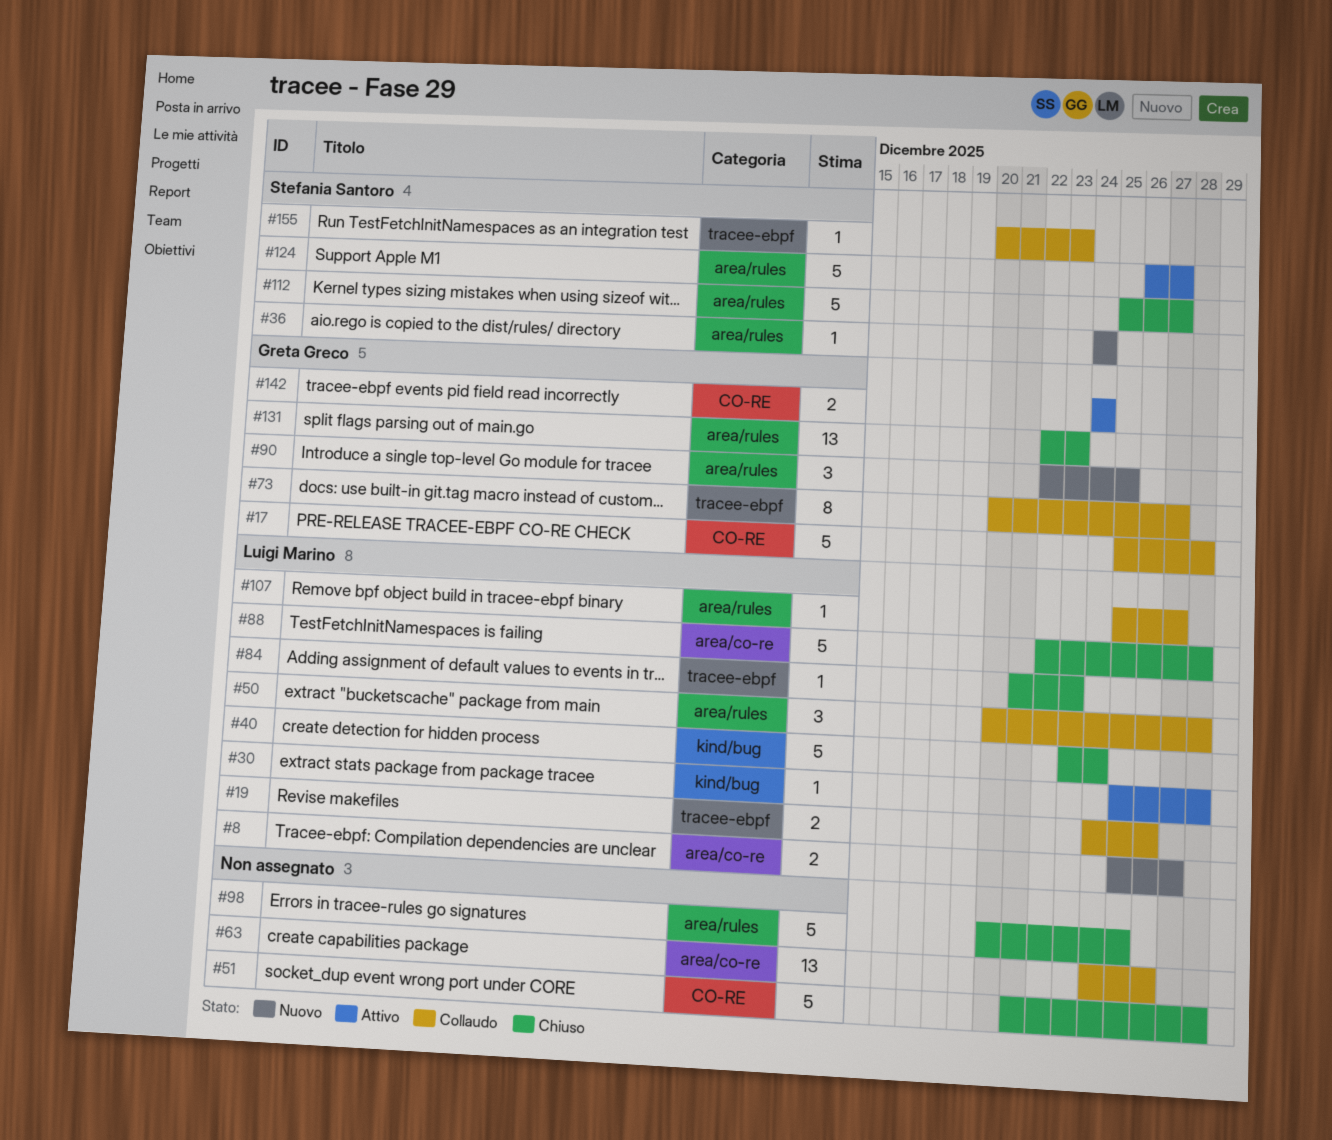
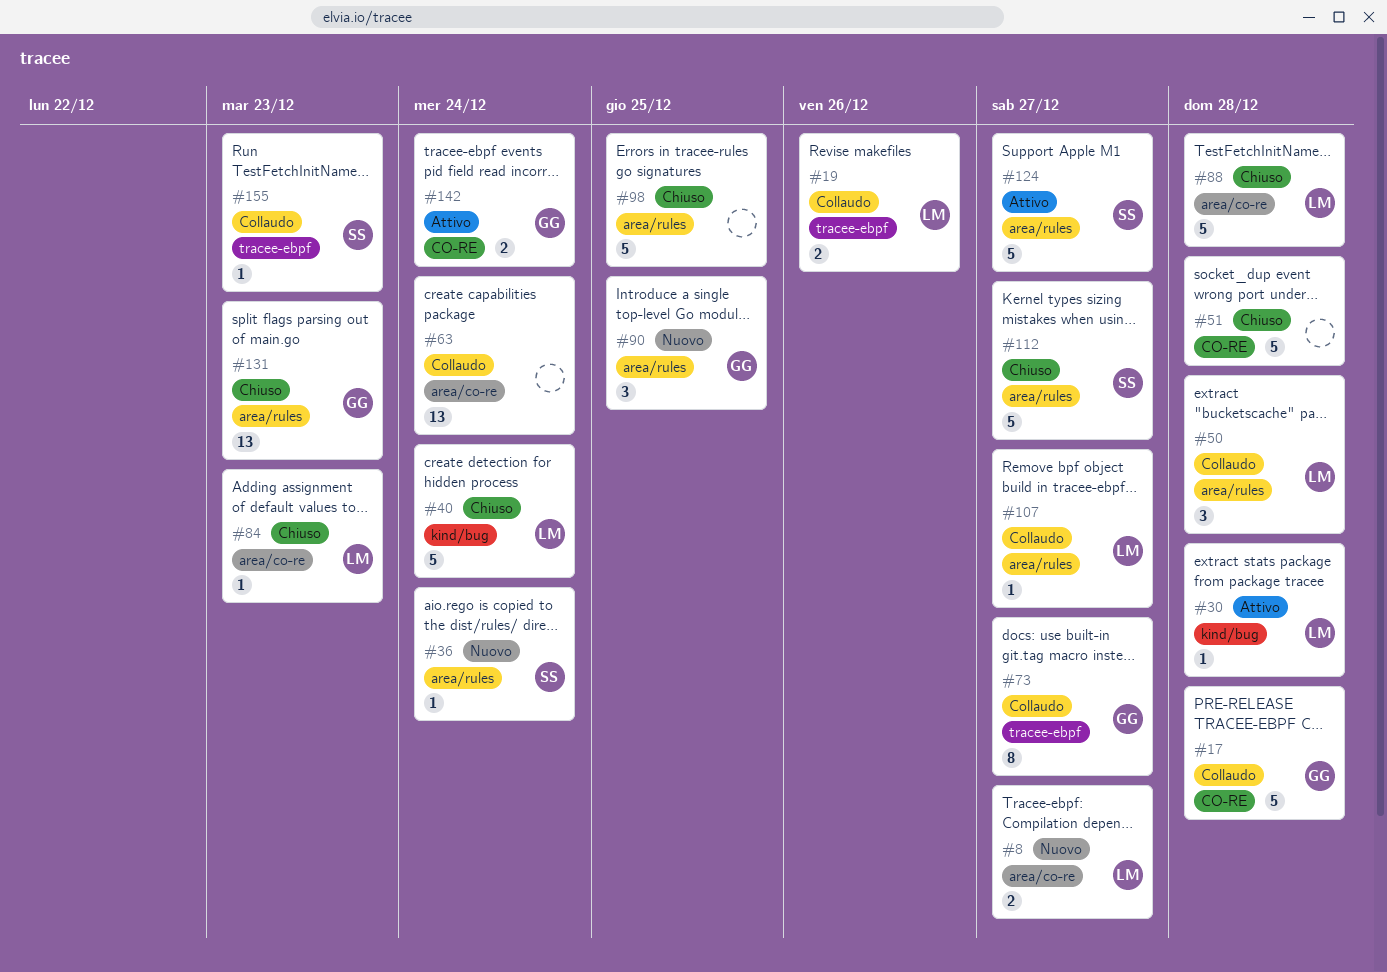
#63, due: Dec 26 -> Dec 24
#84, label: tracee-ebpf -> area/co-re

